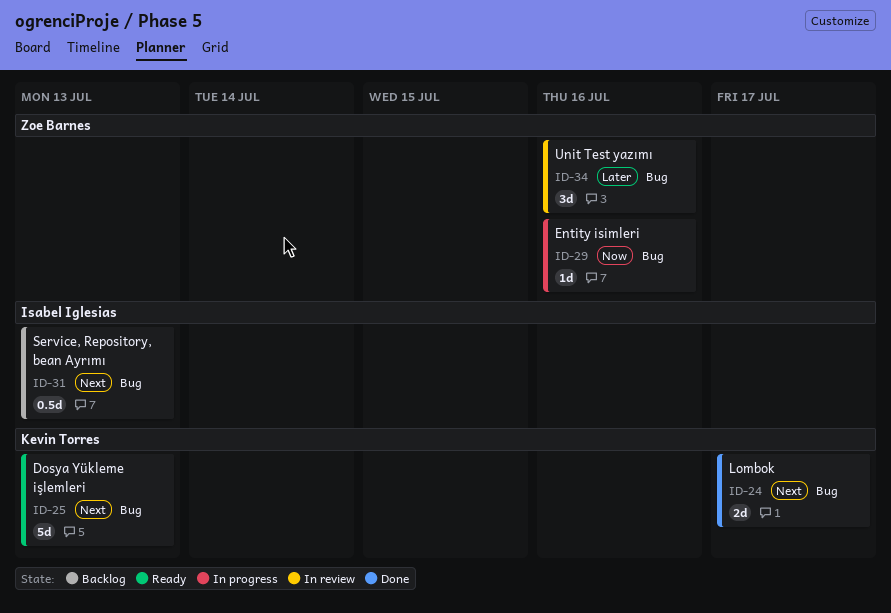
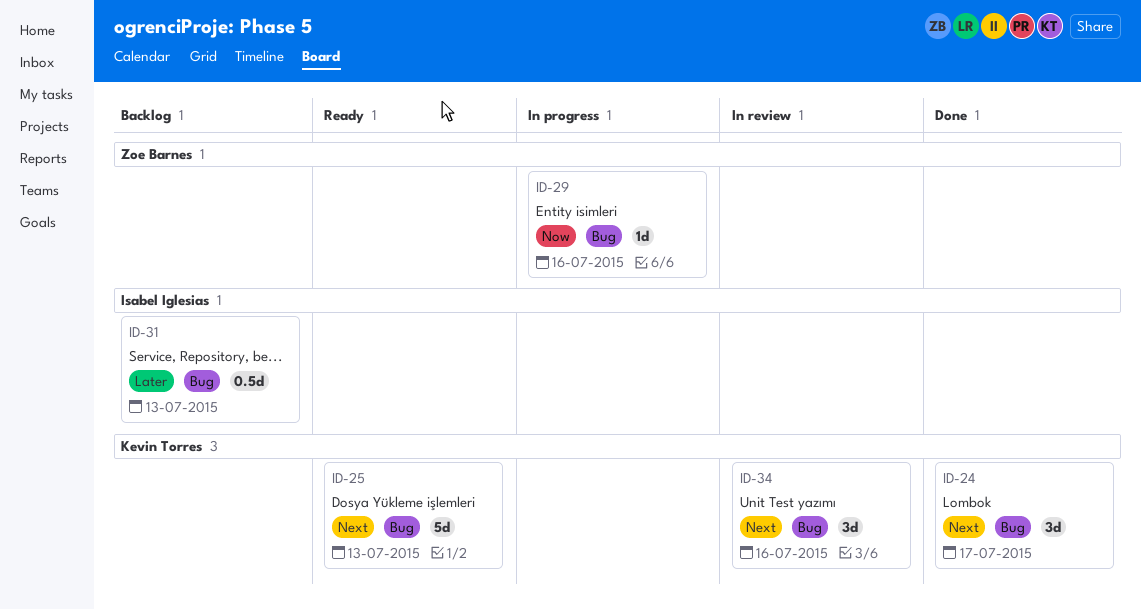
ID-24, estimate: 2d -> 3d
ID-31, priority: Next -> Later
ID-34, owner: Zoe Barnes -> Kevin Torres
ID-34, priority: Later -> Next

